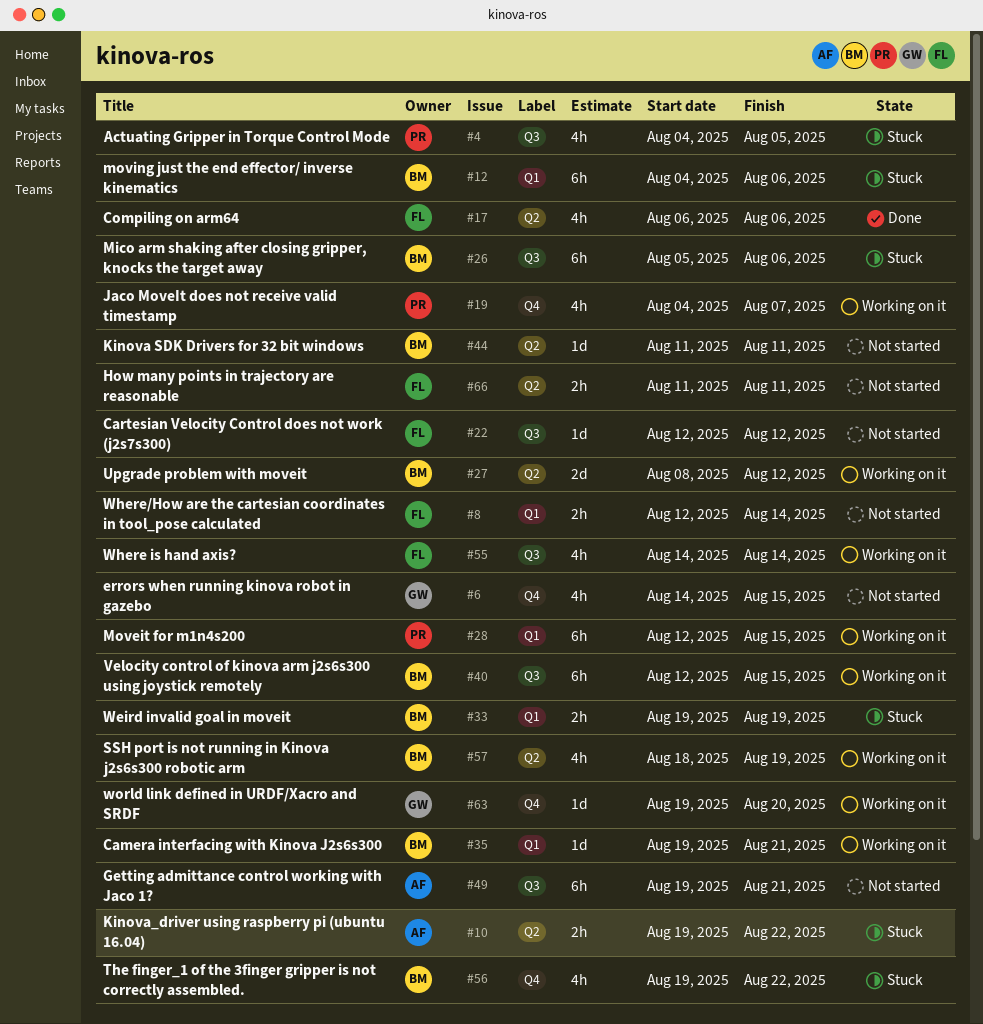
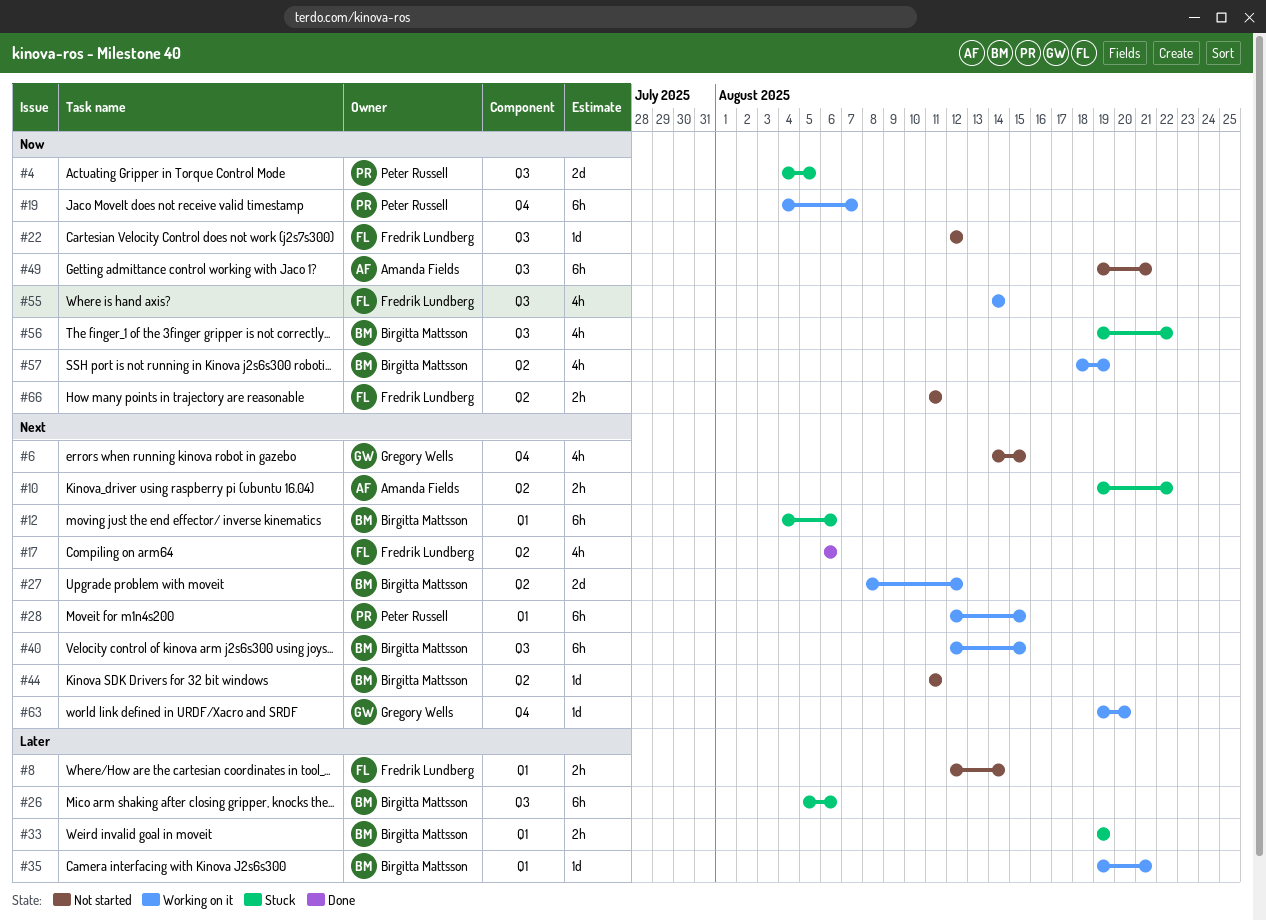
#4, estimate: 4h -> 2d
#19, estimate: 4h -> 6h
#56, label: Q4 -> Q3

